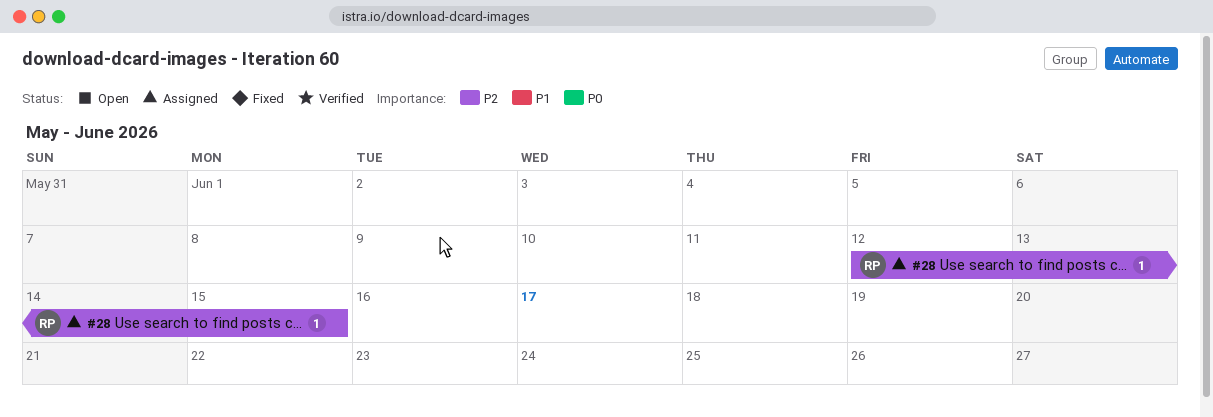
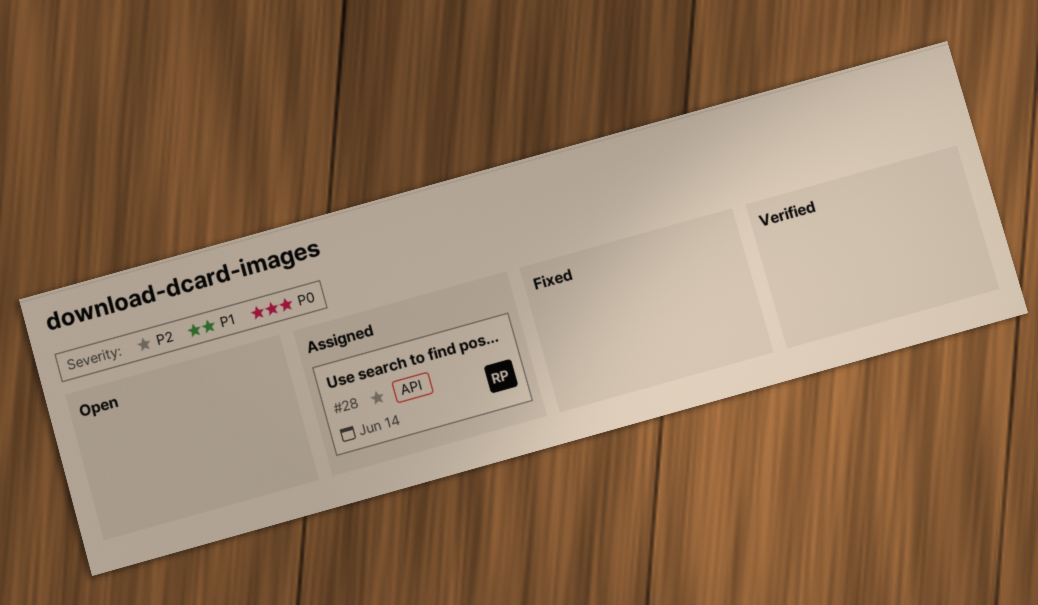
#28, due: Jun 15 -> Jun 14

